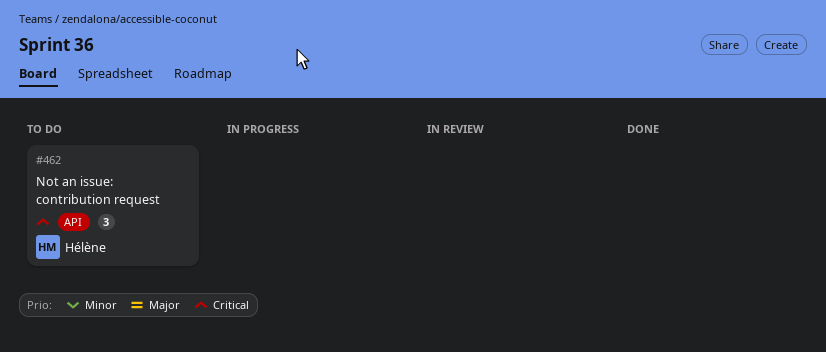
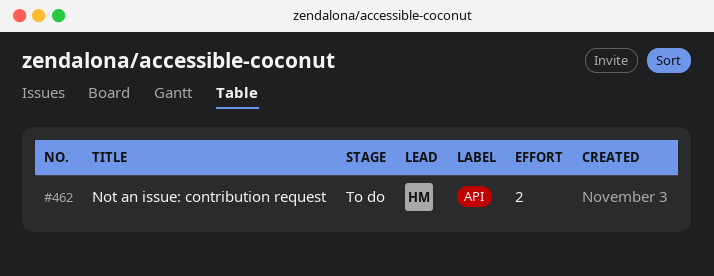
#462, estimate: 3 -> 2

